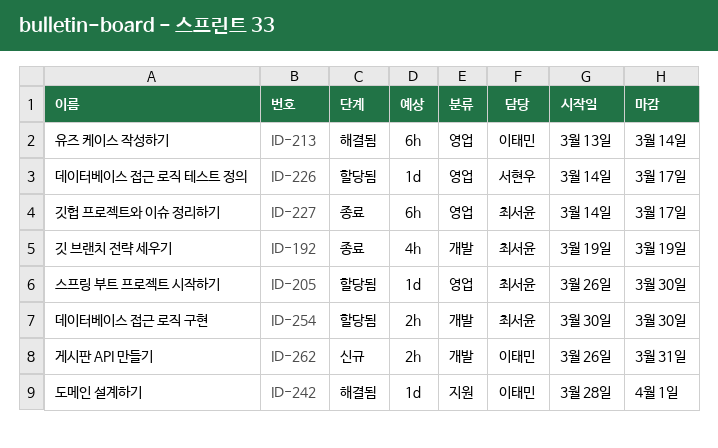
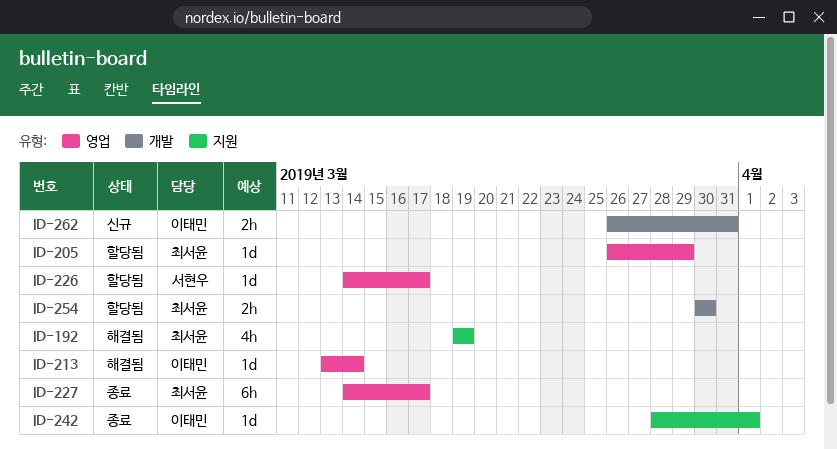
ID-192, status: 종료 -> 해결됨
ID-192, label: 개발 -> 지원
ID-205, due: Mar 30 -> Mar 29
ID-213, estimate: 6h -> 1d
ID-242, status: 해결됨 -> 종료

